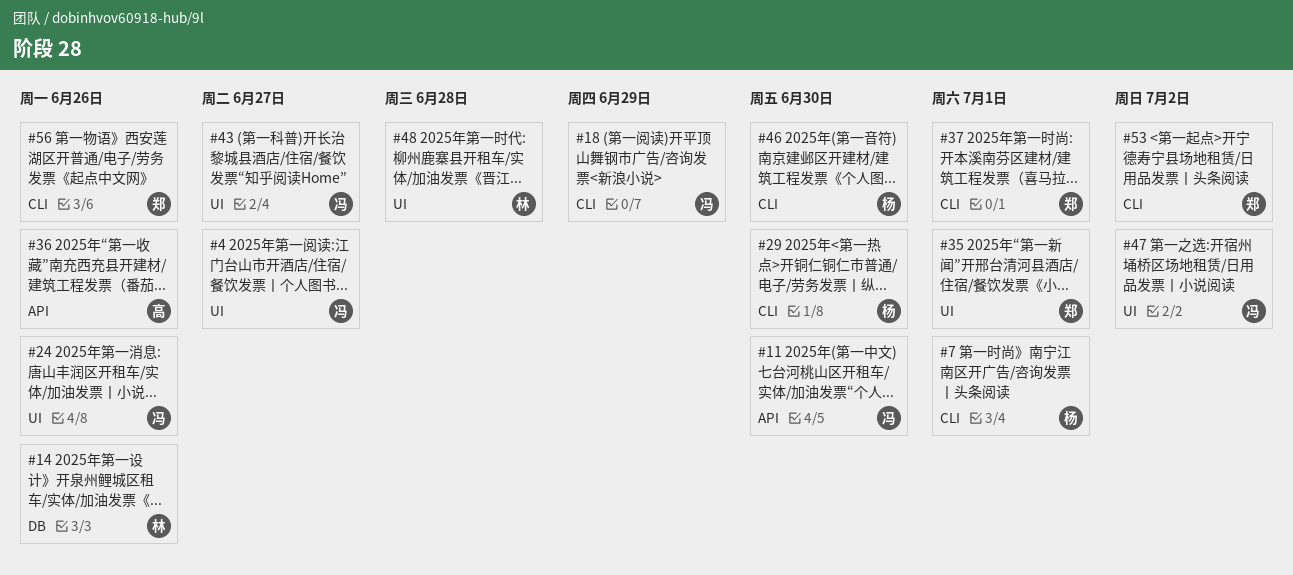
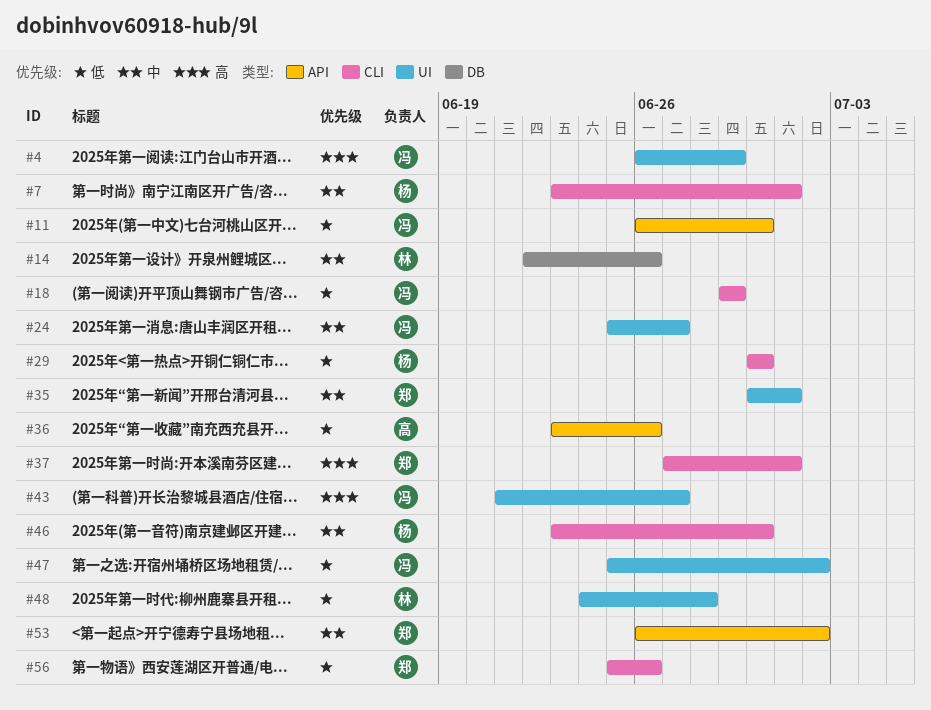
#4, due: Jun 27 -> Jun 29
#24, due: Jun 26 -> Jun 27
#53, label: CLI -> API

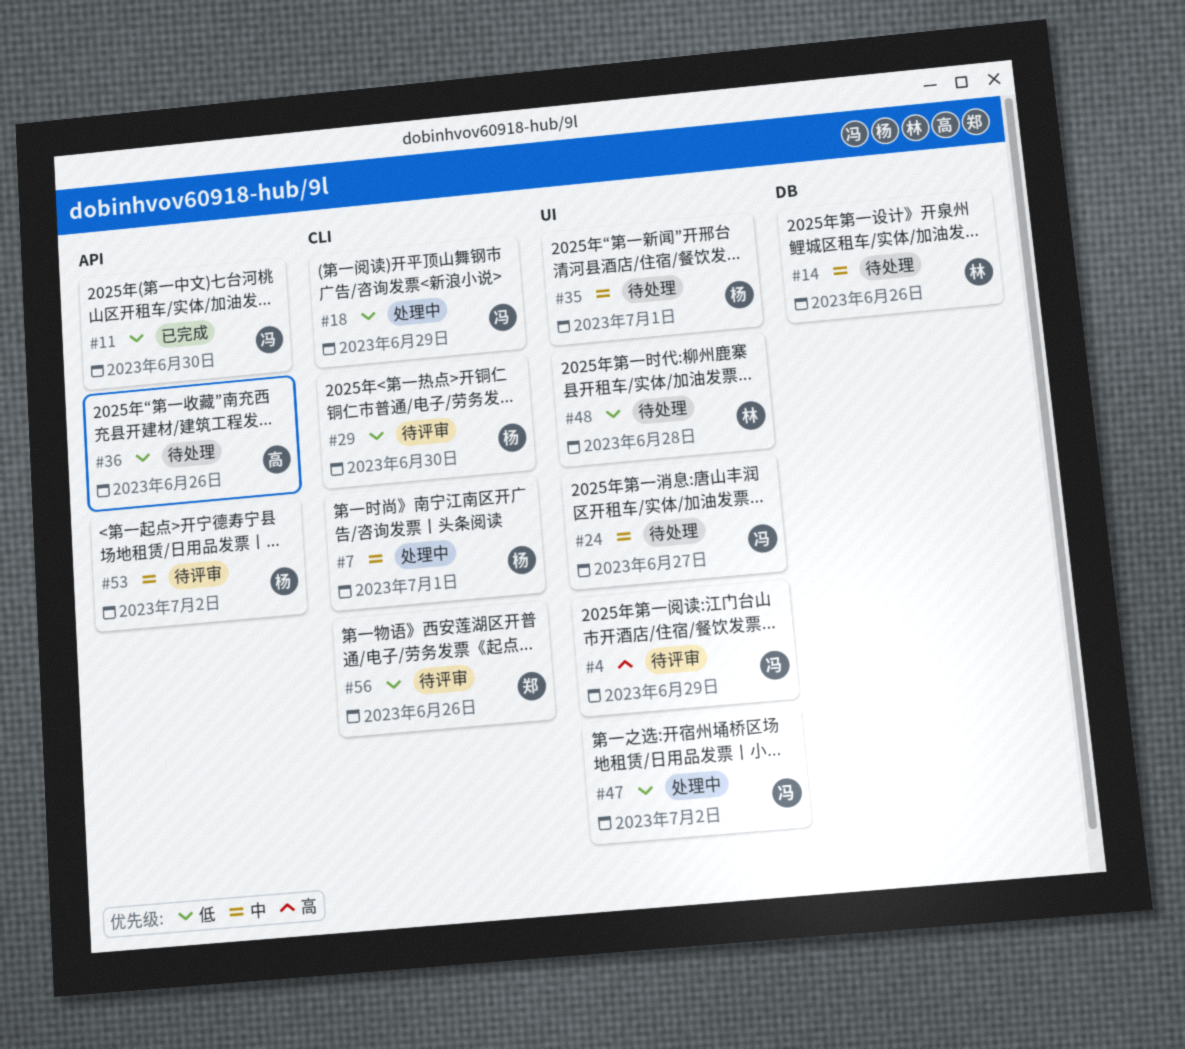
#35, owner: 郑 -> 杨
#37: present -> none
#43: present -> none
#46: present -> none
#53, owner: 郑 -> 杨

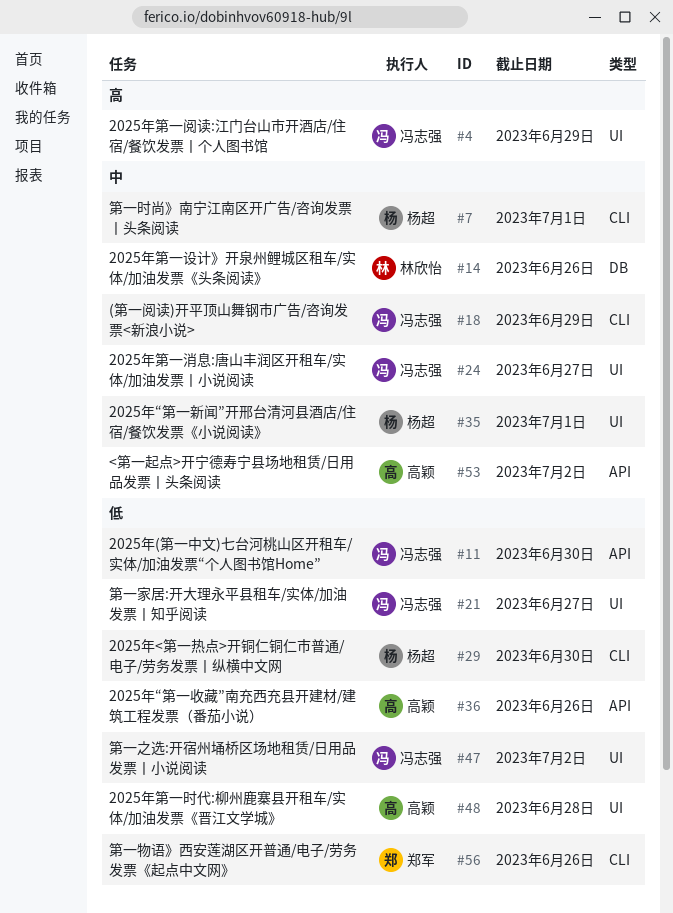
#18, priority: 低 -> 中
#21: none -> present
#48, owner: 林欣怡 -> 高颖
#53, owner: 杨超 -> 高颖

